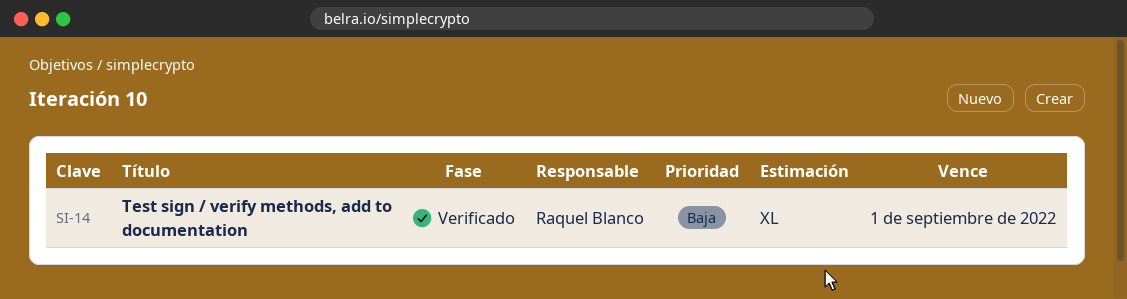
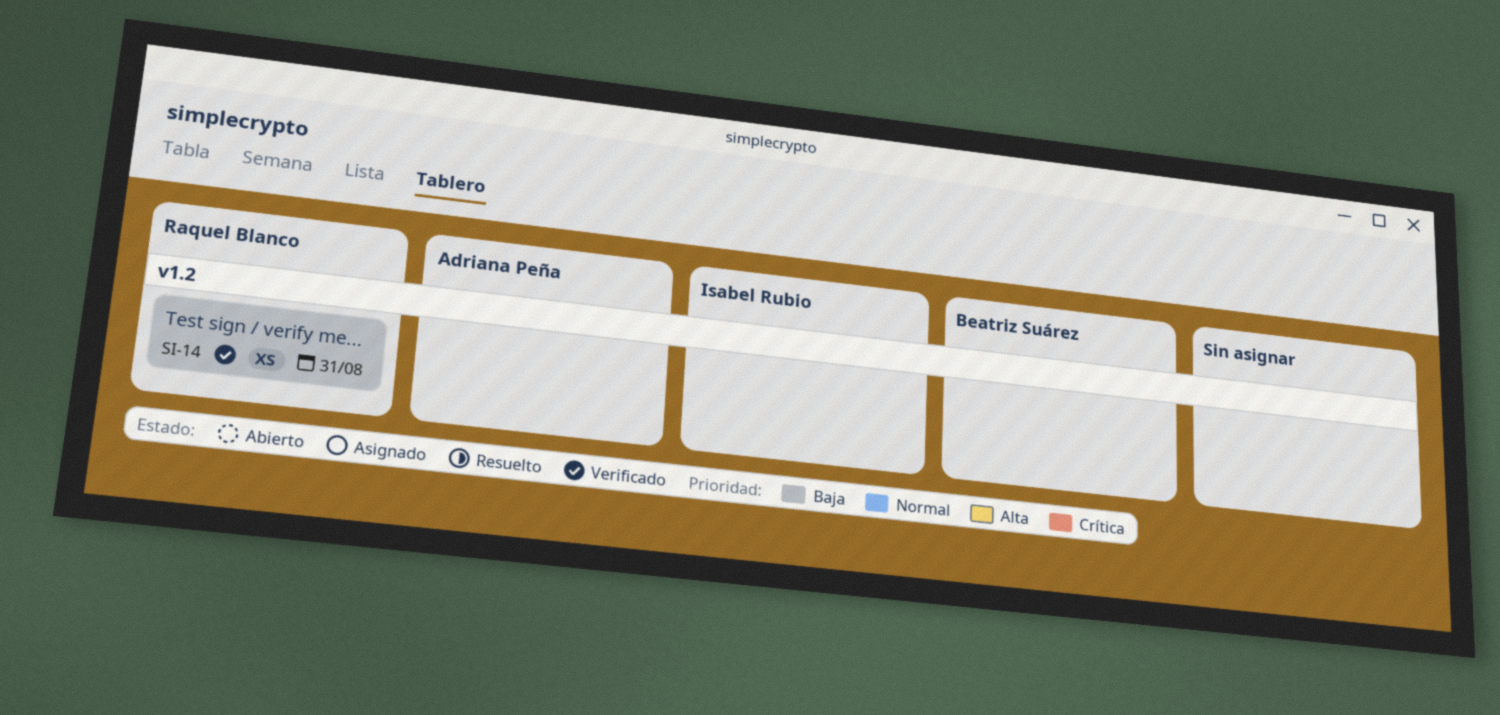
SI-14, estimate: XL -> XS
SI-14, due: Sep 1 -> Aug 31

